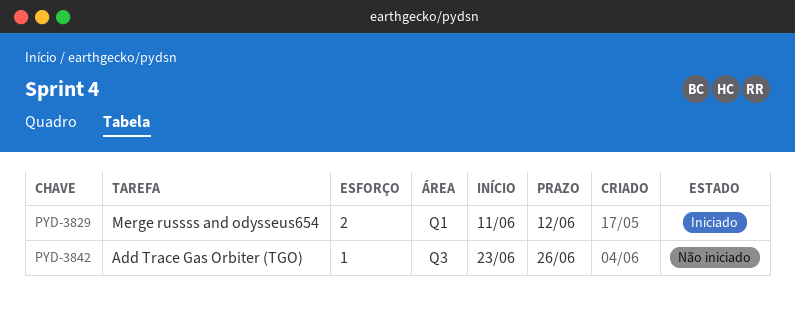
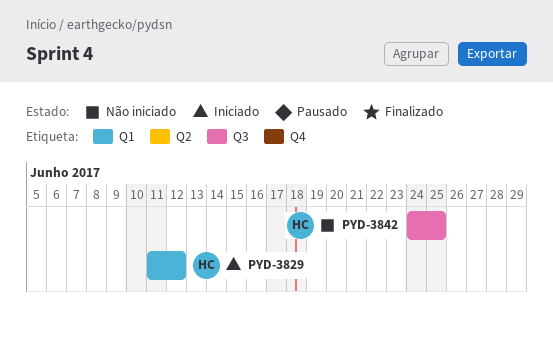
PYD-3842, start: Jun 23 -> Jun 24
PYD-3842, due: Jun 26 -> Jun 25

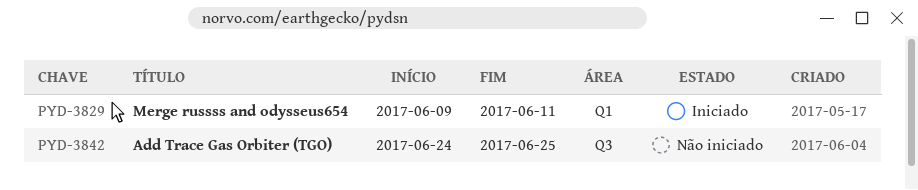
PYD-3829, start: Jun 11 -> Jun 9
PYD-3829, due: Jun 12 -> Jun 11

